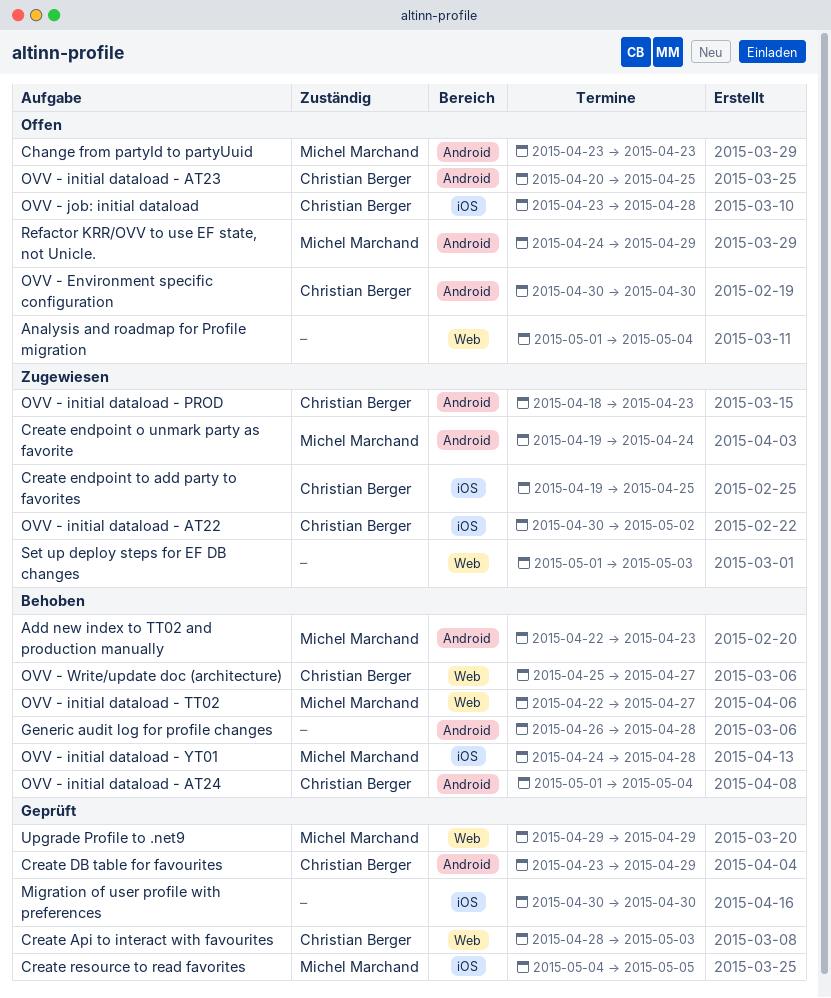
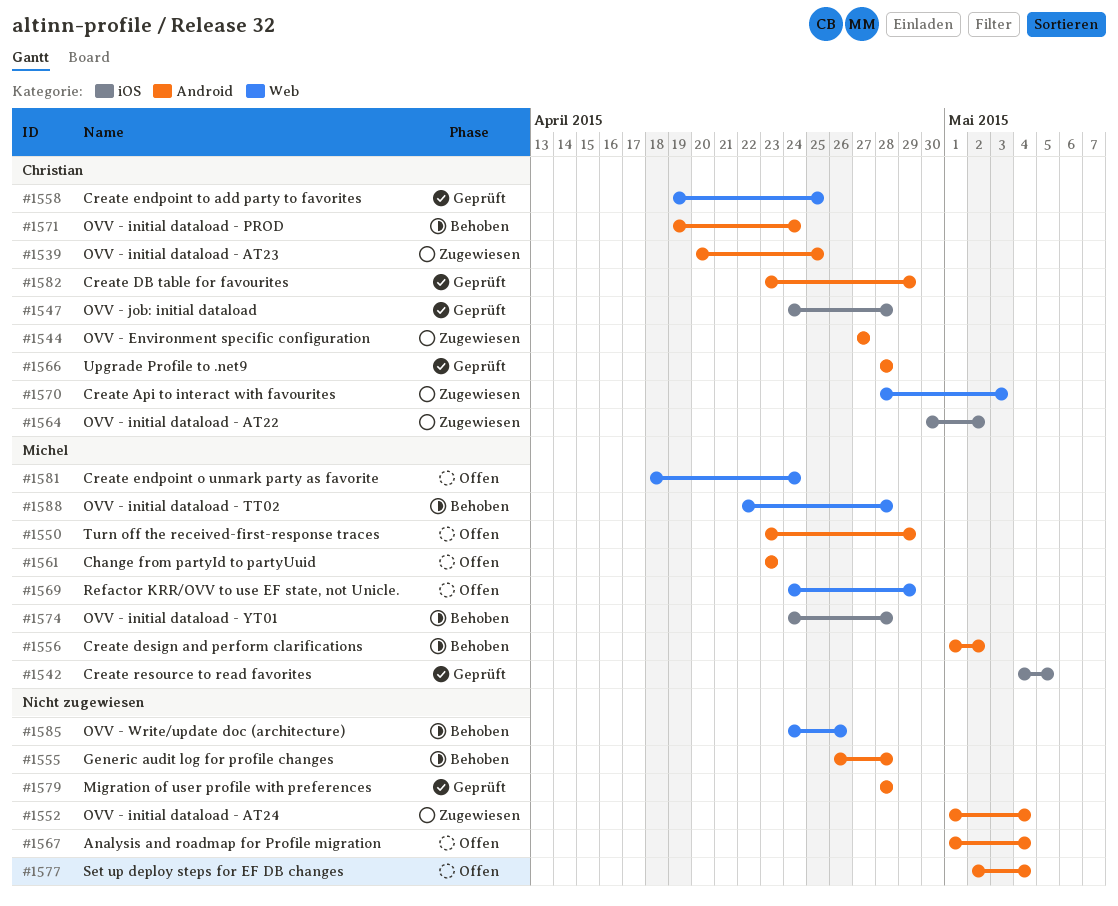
Add new index to TT02 and production manually: present -> none
Analysis and roadmap for Profile migration, label: Web -> Android
Create Api to interact with favourites, status: Geprüft -> Zugewiesen
Create design and perform clarifications: none -> present
Create endpoint o unmark party as favorite, status: Zugewiesen -> Offen
Create endpoint o unmark party as favorite, label: Android -> Web
Create endpoint o unmark party as favorite, start: Apr 19 -> Apr 18
Create endpoint to add party to favorites, status: Zugewiesen -> Geprüft
Create endpoint to add party to favorites, label: iOS -> Web
Migration of user profile with preferences, label: iOS -> Android
Migration of user profile with preferences, start: Apr 30 -> Apr 28
Migration of user profile with preferences, due: Apr 30 -> Apr 28
OVV - Environment specific configuration, status: Offen -> Zugewiesen
OVV - Environment specific configuration, start: Apr 30 -> Apr 27
OVV - Environment specific configuration, due: Apr 30 -> Apr 27
OVV - initial dataload - AT23, status: Offen -> Zugewiesen
OVV - initial dataload - AT24, status: Behoben -> Zugewiesen
OVV - initial dataload - AT24, owner: Christian Berger -> none
OVV - initial dataload - PROD, status: Zugewiesen -> Behoben
OVV - initial dataload - PROD, start: Apr 18 -> Apr 19
OVV - initial dataload - PROD, due: Apr 23 -> Apr 24
OVV - initial dataload - TT02, due: Apr 27 -> Apr 28
OVV - job: initial dataload, status: Offen -> Geprüft
OVV - job: initial dataload, start: Apr 23 -> Apr 24
OVV - Write/update doc (architecture), owner: Christian Berger -> none
OVV - Write/update doc (architecture), start: Apr 25 -> Apr 24
OVV - Write/update doc (architecture), due: Apr 27 -> Apr 26
Refactor KRR/OVV to use EF state, not Unicle., label: Android -> Web
Set up deploy steps for EF DB changes, status: Zugewiesen -> Offen
Set up deploy steps for EF DB changes, label: Web -> Android
Set up deploy steps for EF DB changes, start: May 1 -> May 2
Set up deploy steps for EF DB changes, due: May 3 -> May 4
Turn off the received-first-response traces: none -> present
Upgrade Profile to .net9, owner: Michel Marchand -> Christian Berger
Upgrade Profile to .net9, label: Web -> Android
Upgrade Profile to .net9, start: Apr 29 -> Apr 28
Upgrade Profile to .net9, due: Apr 29 -> Apr 28

